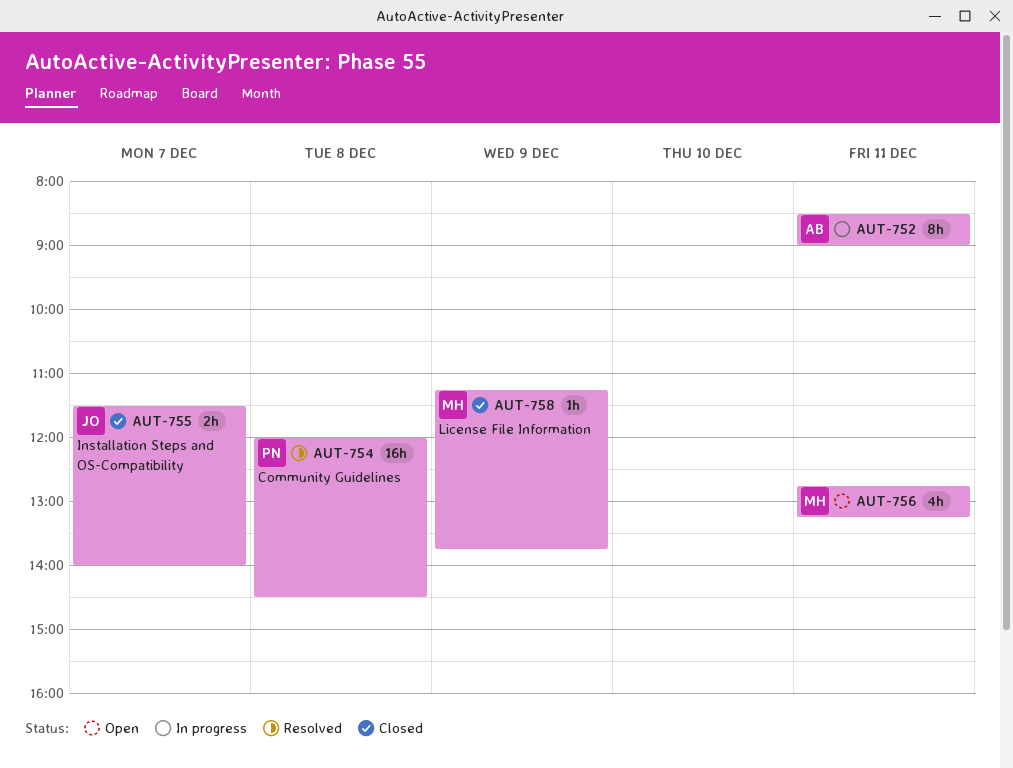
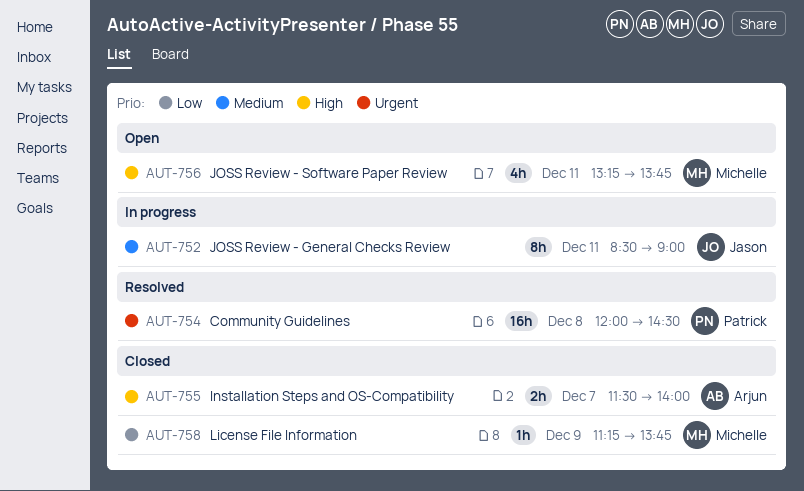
AUT-752, owner: Arjun -> Jason
AUT-755, owner: Jason -> Arjun
AUT-756, begins: 12:45 -> 13:15
AUT-756, ends: 13:15 -> 13:45

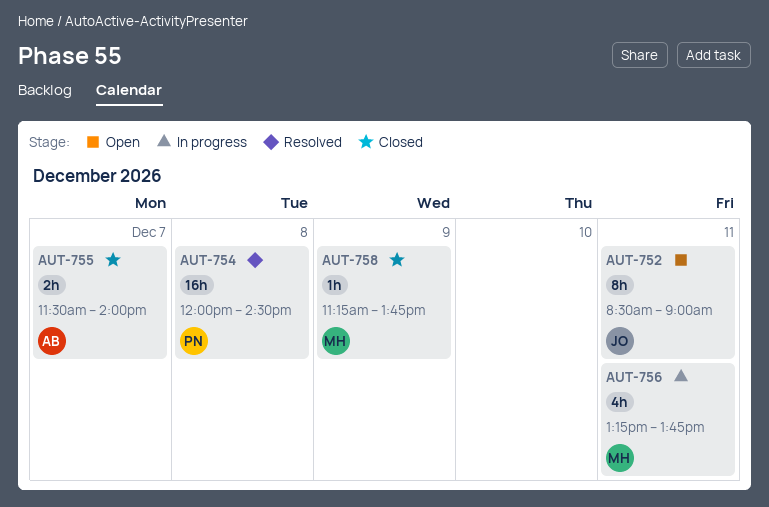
AUT-752, status: In progress -> Open
AUT-756, status: Open -> In progress

